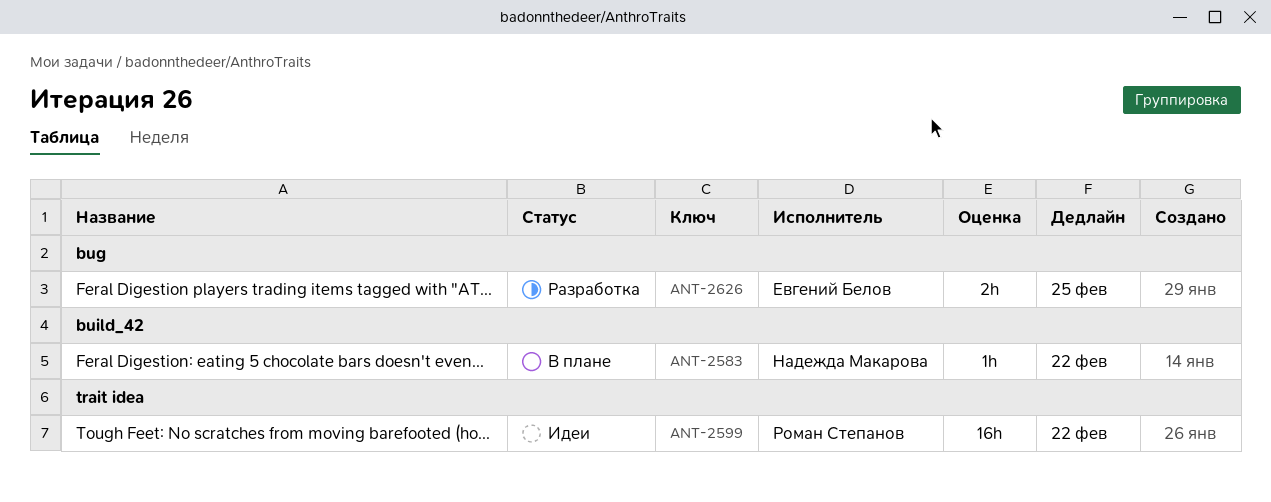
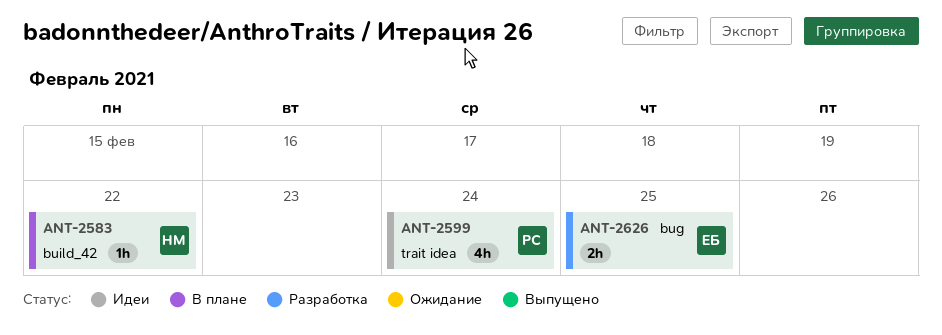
ANT-2599, estimate: 16h -> 4h
ANT-2599, due: Feb 22 -> Feb 24

